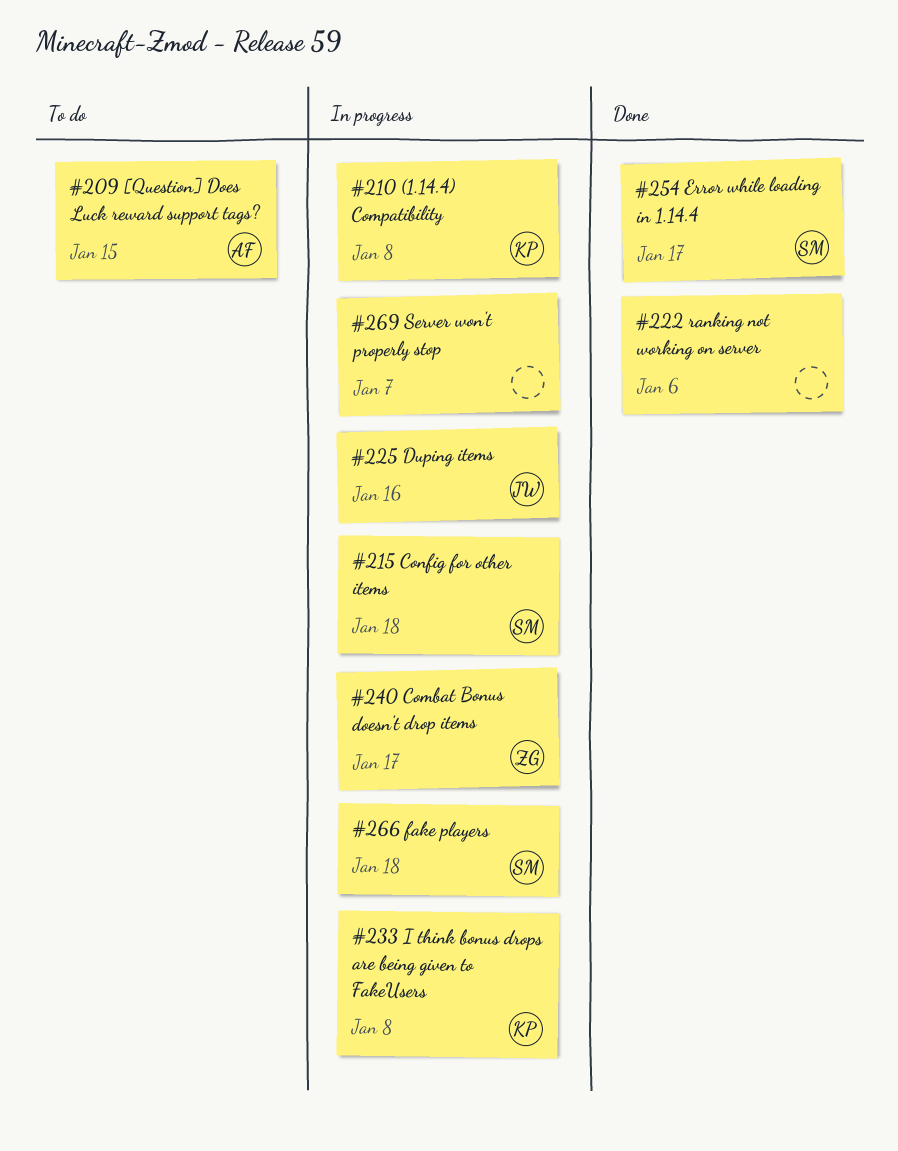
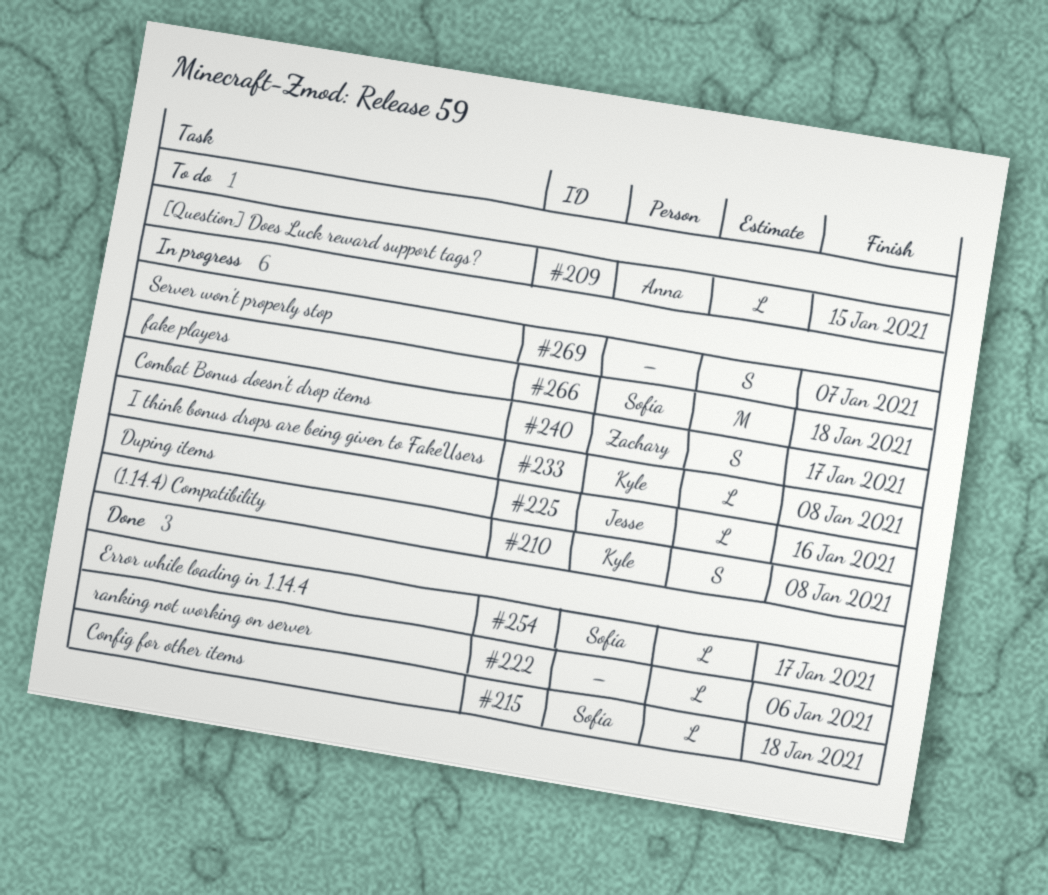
#215, status: In progress -> Done

